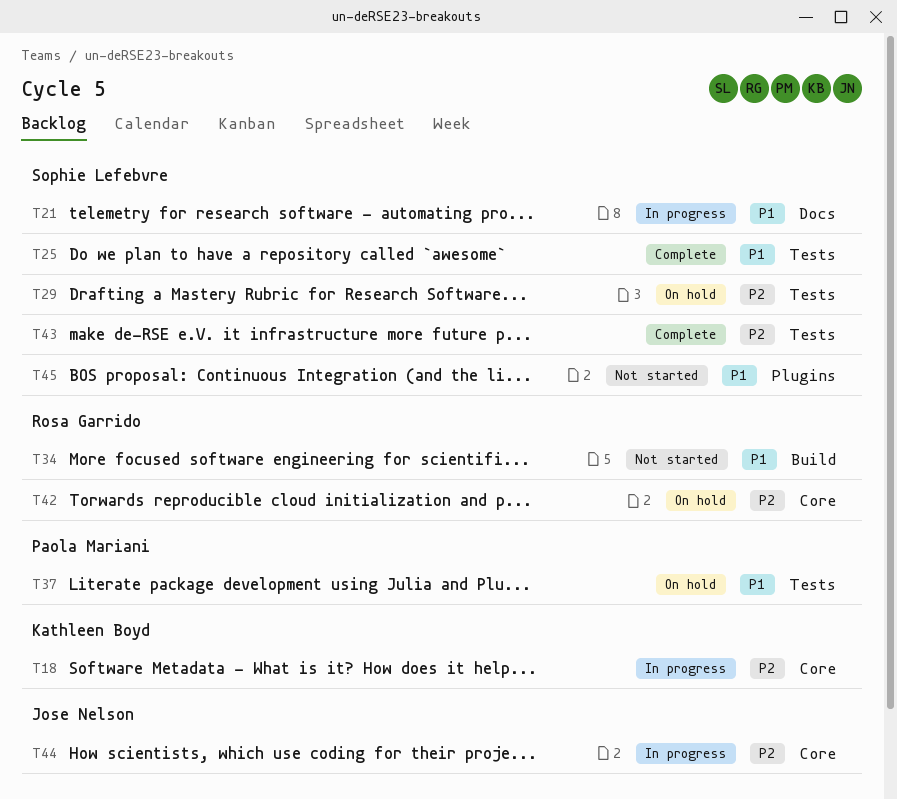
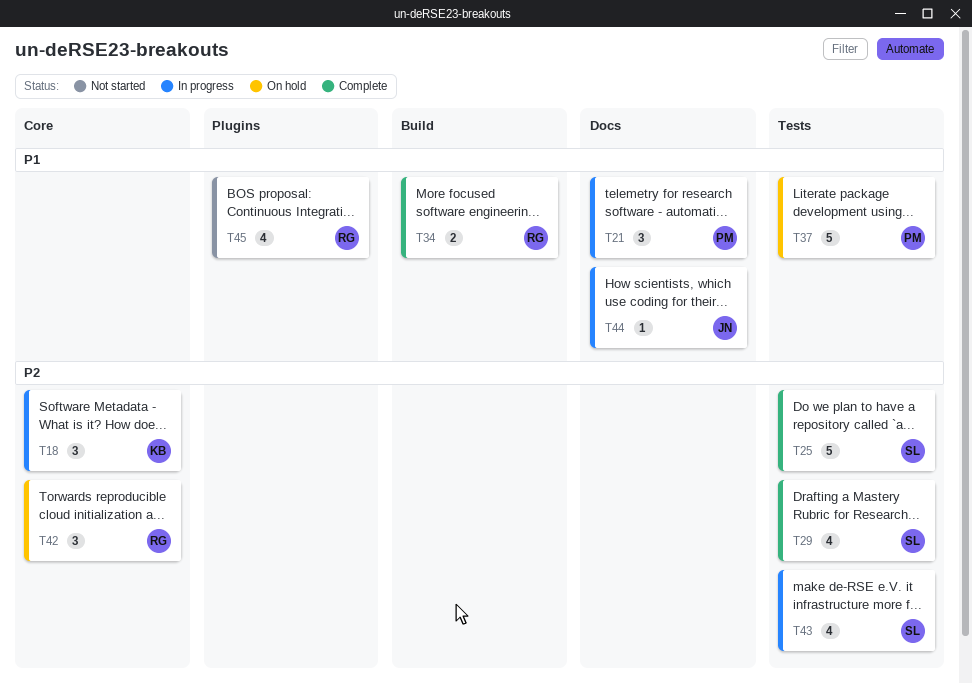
T21, owner: Sophie Lefebvre -> Paola Mariani
T25, priority: P1 -> P2
T29, status: On hold -> Complete
T34, status: Not started -> Complete
T43, status: Complete -> In progress
T44, priority: P2 -> P1
T44, label: Core -> Docs
T45, owner: Sophie Lefebvre -> Rosa Garrido

